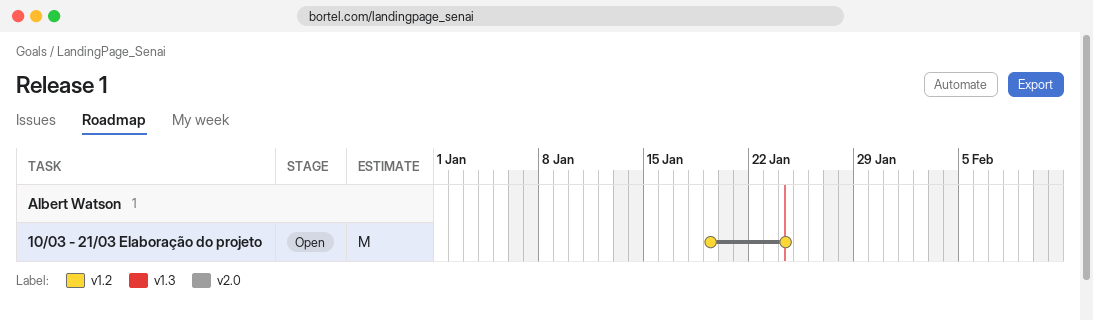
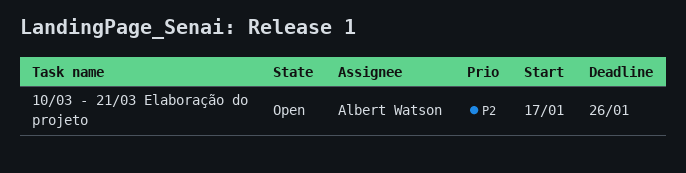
10/03 - 21/03 Elaboração do projeto, start: Jan 19 -> Jan 17
10/03 - 21/03 Elaboração do projeto, due: Jan 24 -> Jan 26

